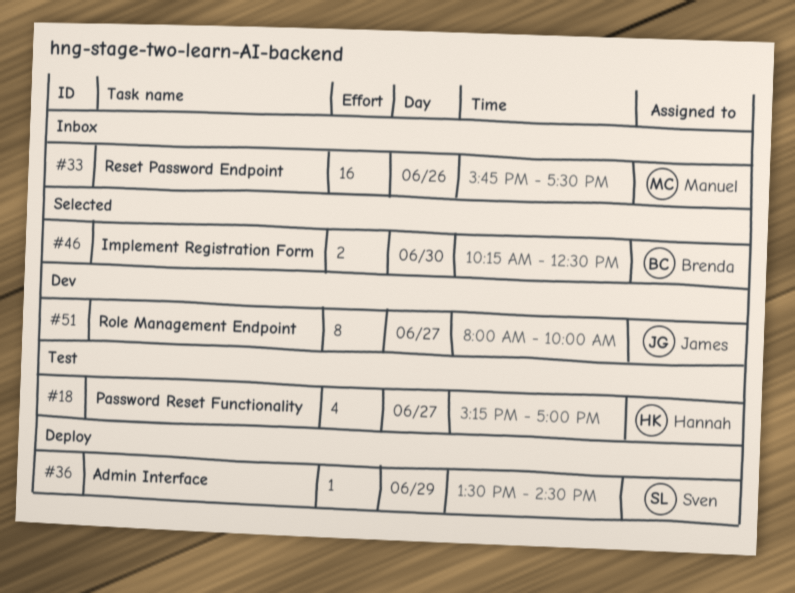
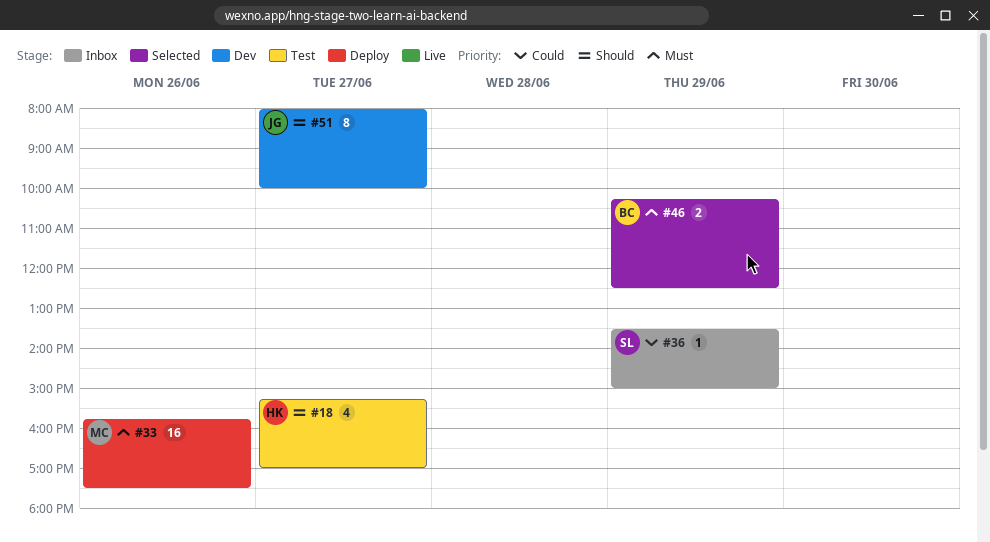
#33, status: Inbox -> Deploy
#36, status: Deploy -> Inbox
#36, ends: 14:30 -> 15:00
#46, day: Jun 30 -> Jun 29

